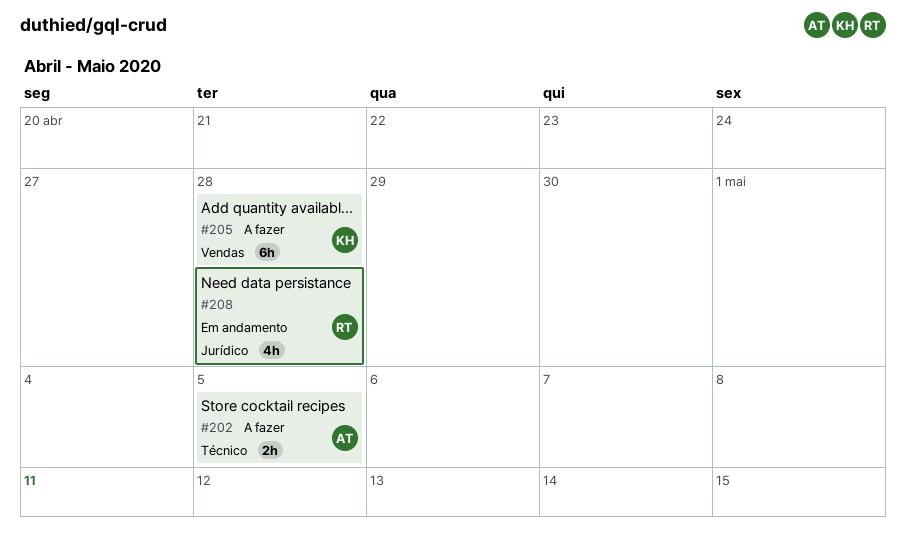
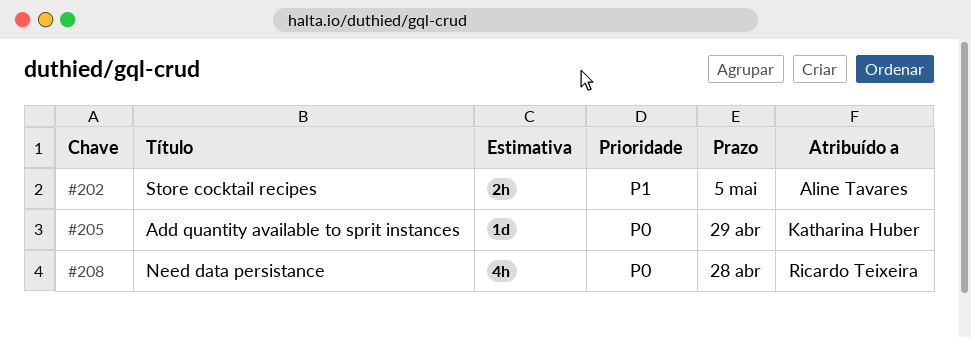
#205, estimate: 6h -> 1d
#205, due: Apr 28 -> Apr 29

